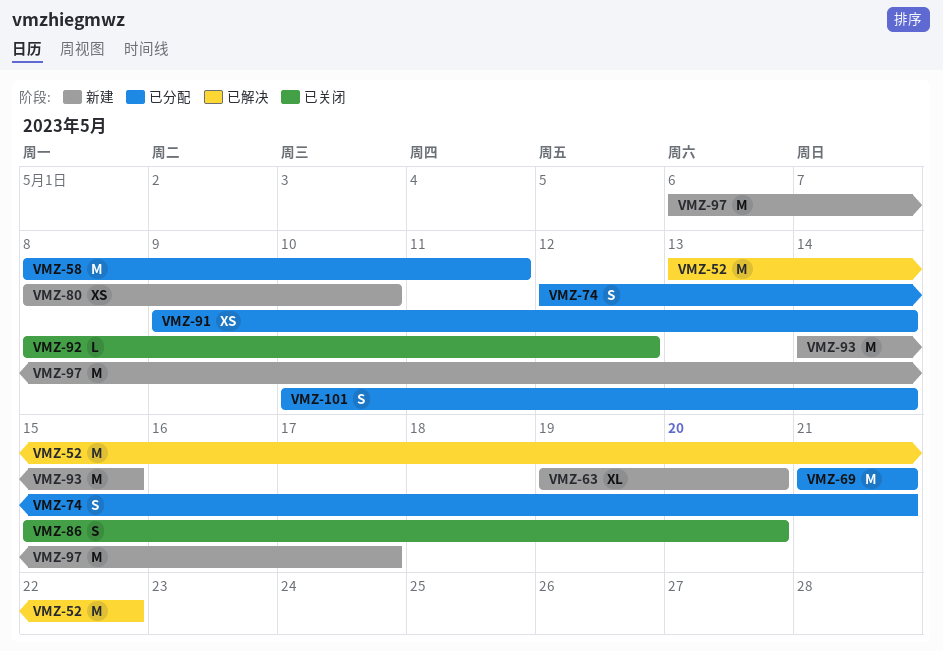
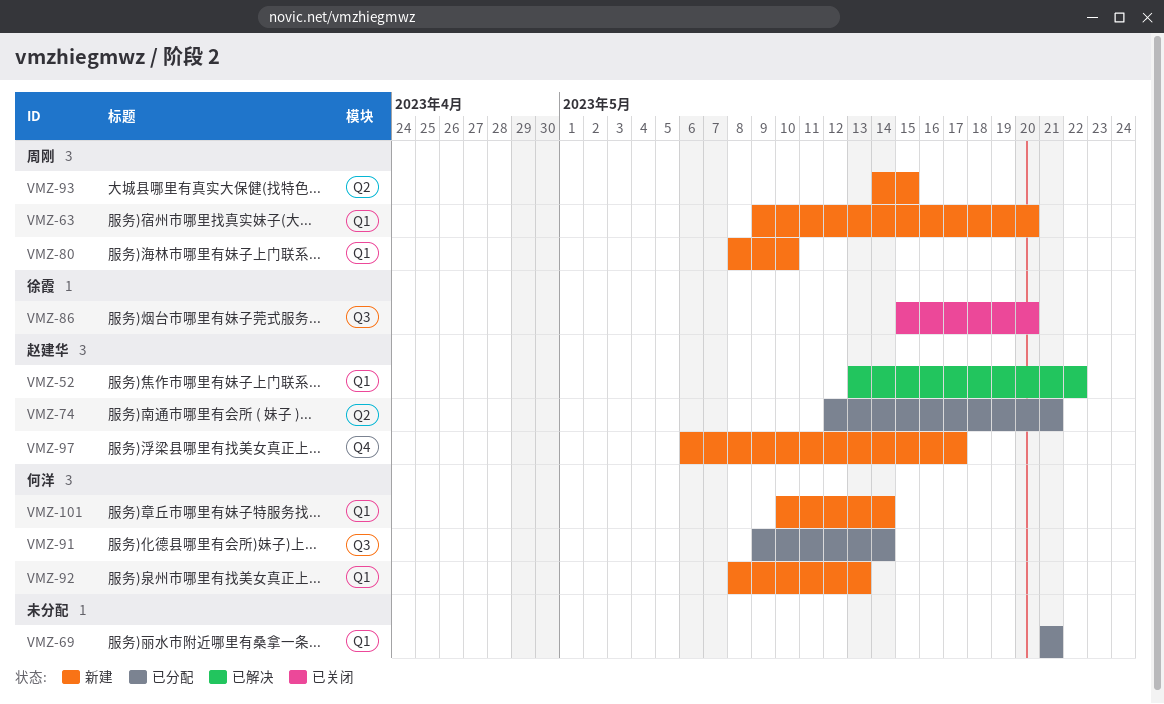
VMZ-58: present -> none
VMZ-63, start: May 19 -> May 9
VMZ-92, status: 已关闭 -> 新建
VMZ-92, due: May 12 -> May 13
VMZ-101, status: 已分配 -> 新建

